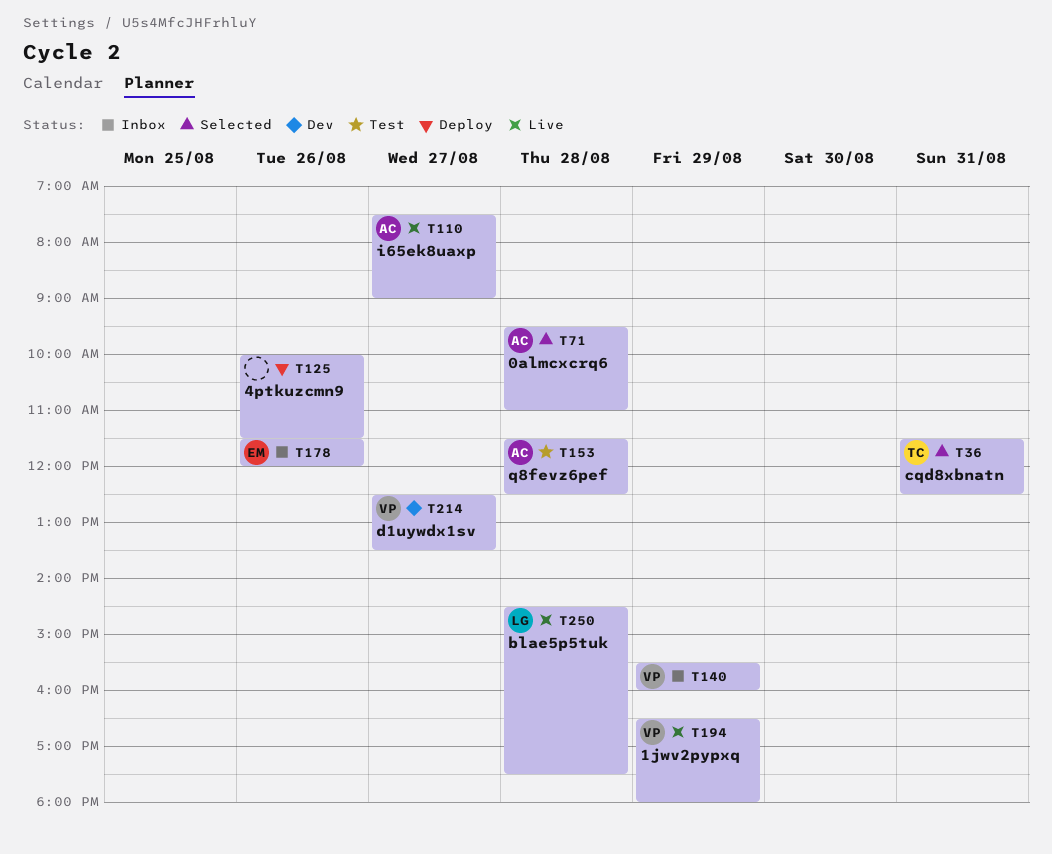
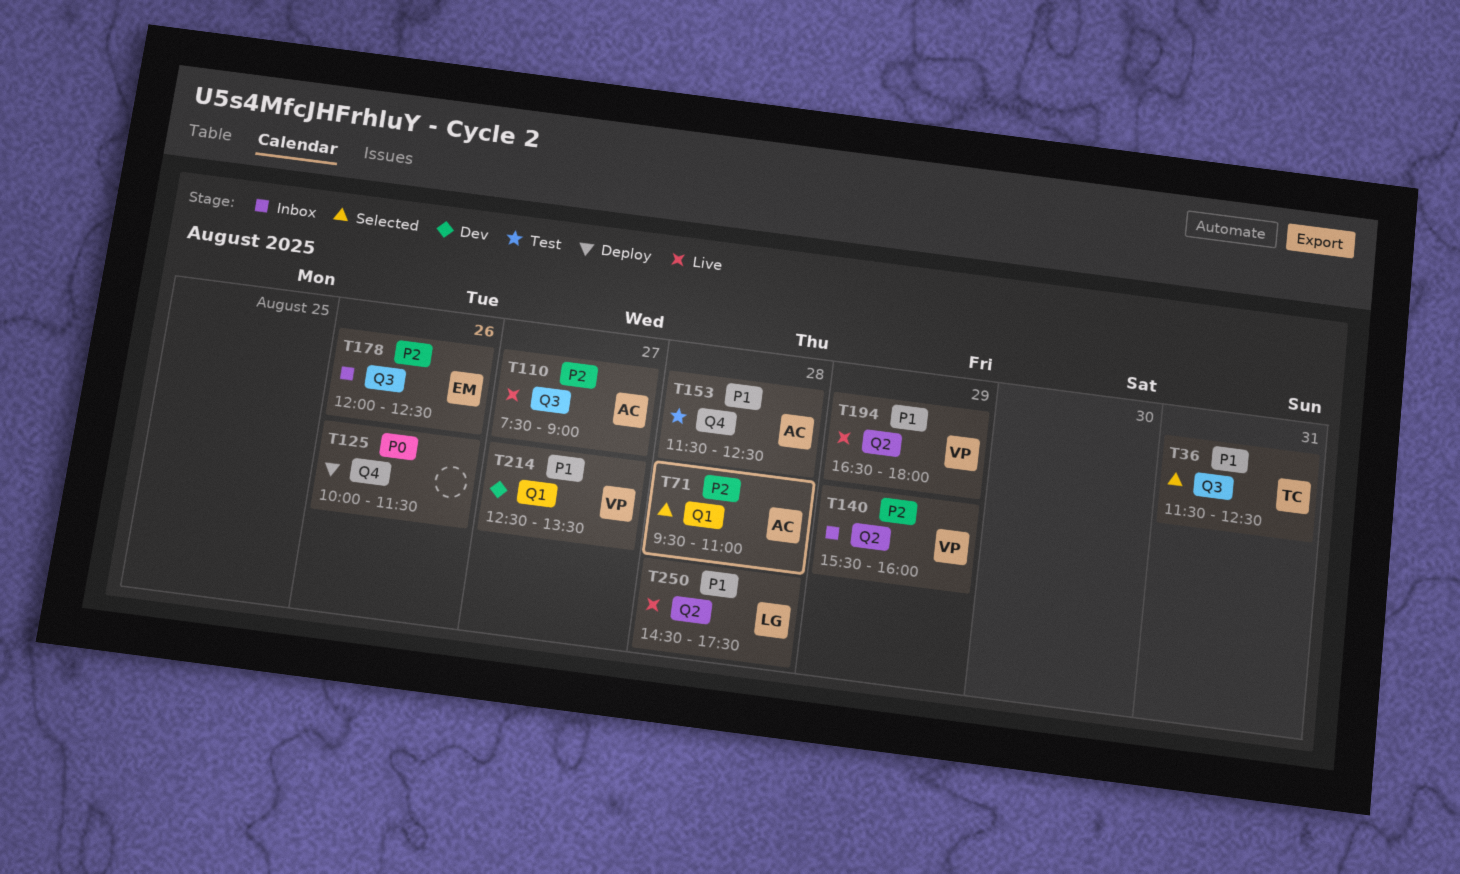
T178, begins: 11:30 -> 12:00
T178, ends: 12:00 -> 12:30

